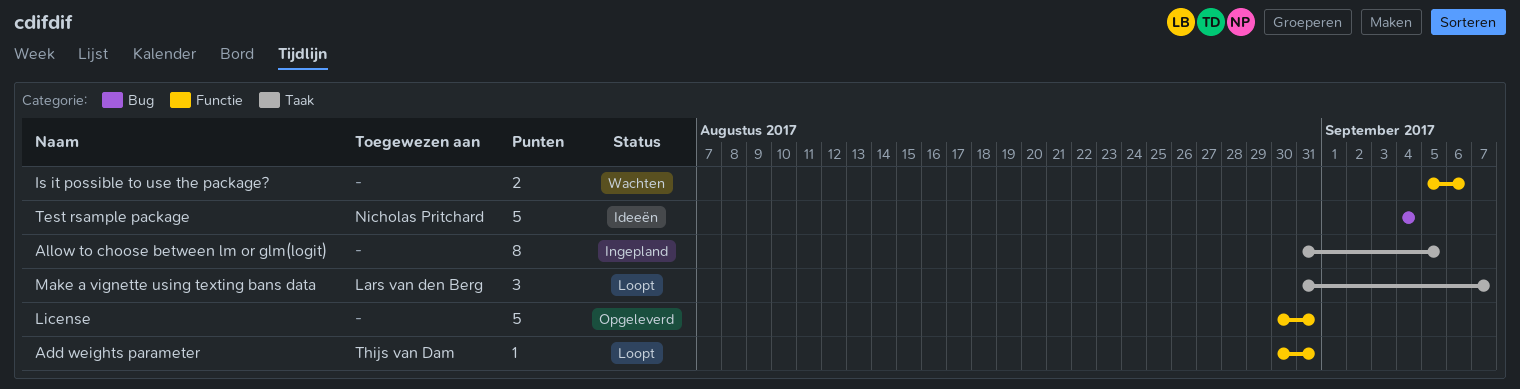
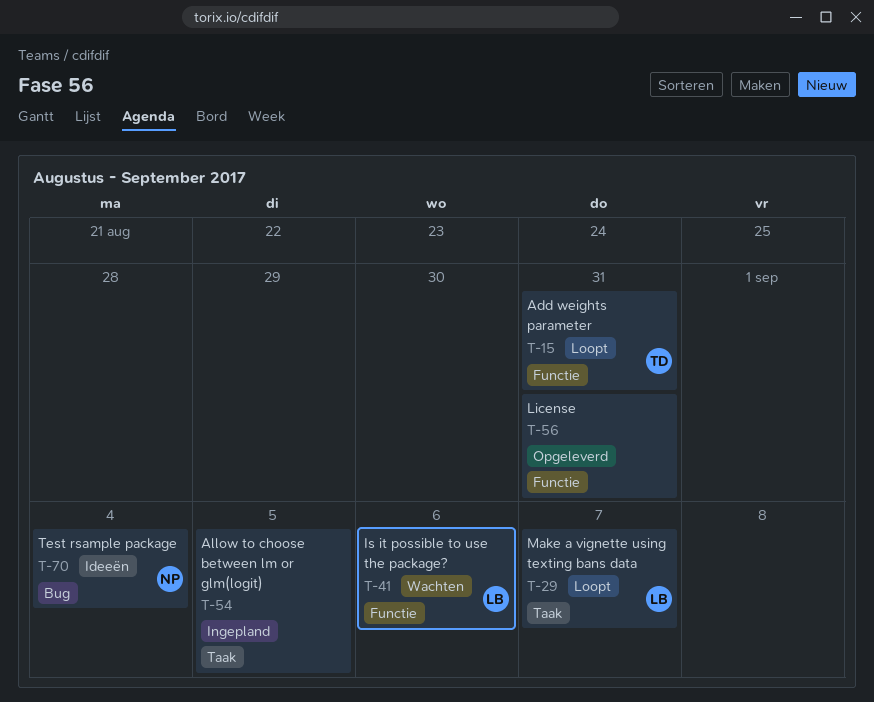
Is it possible to use the package?, owner: none -> Lars van den Berg

